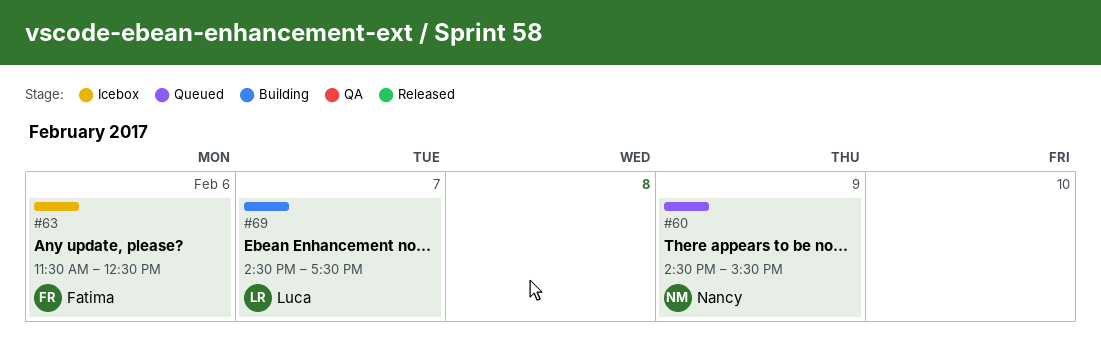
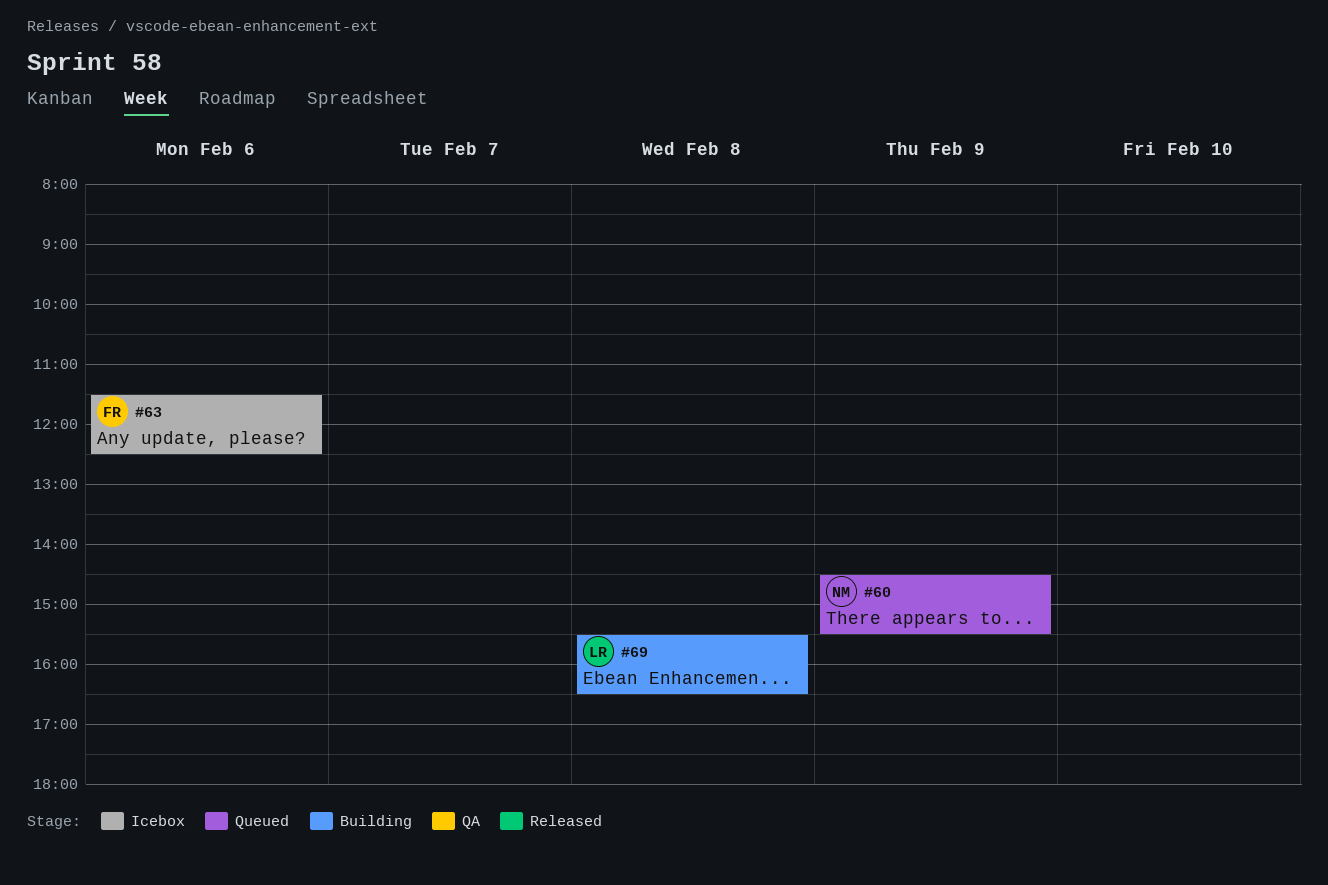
#69, day: Feb 7 -> Feb 8
#69, begins: 14:30 -> 15:30
#69, ends: 17:30 -> 16:30

